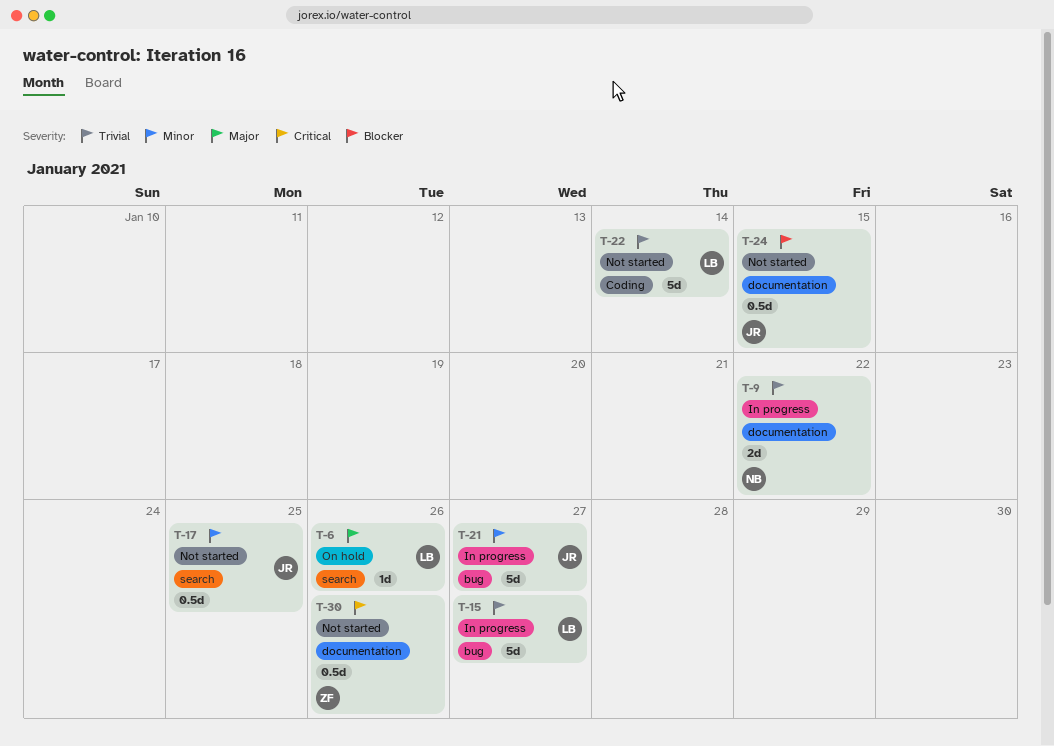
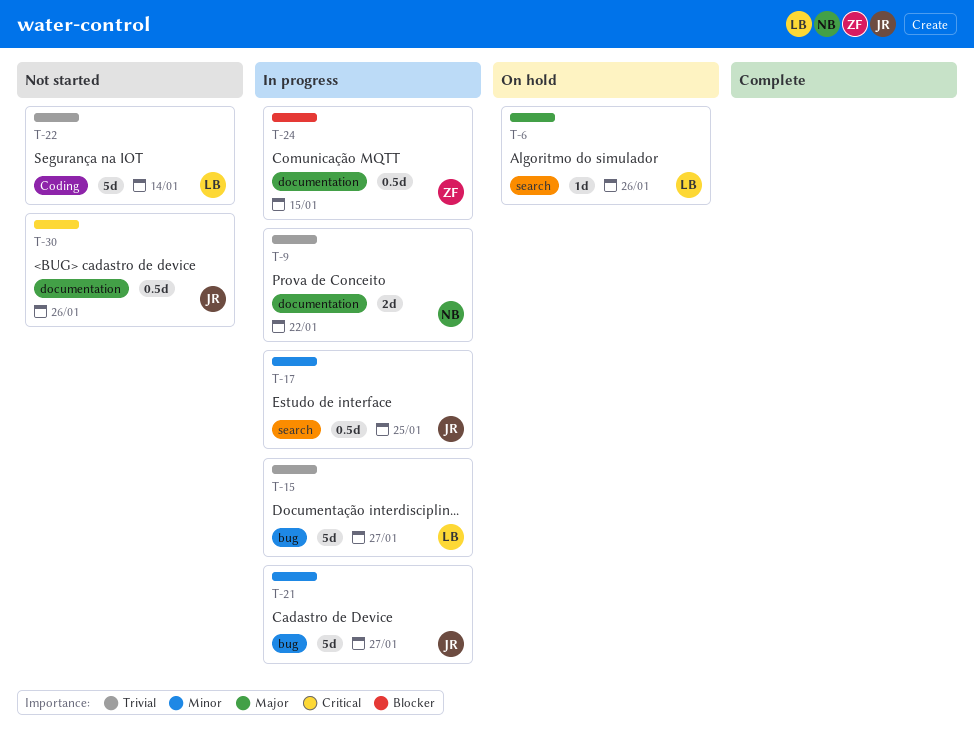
T-17, status: Not started -> In progress
T-24, status: Not started -> In progress
T-24, owner: JR -> ZF
T-30, owner: ZF -> JR

